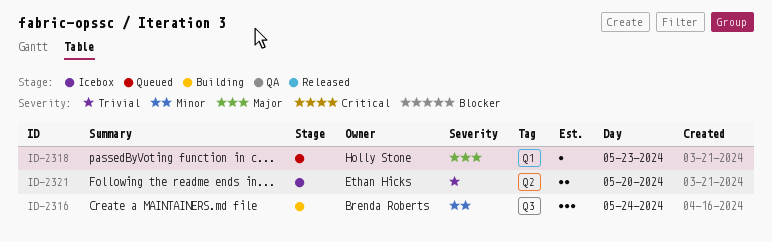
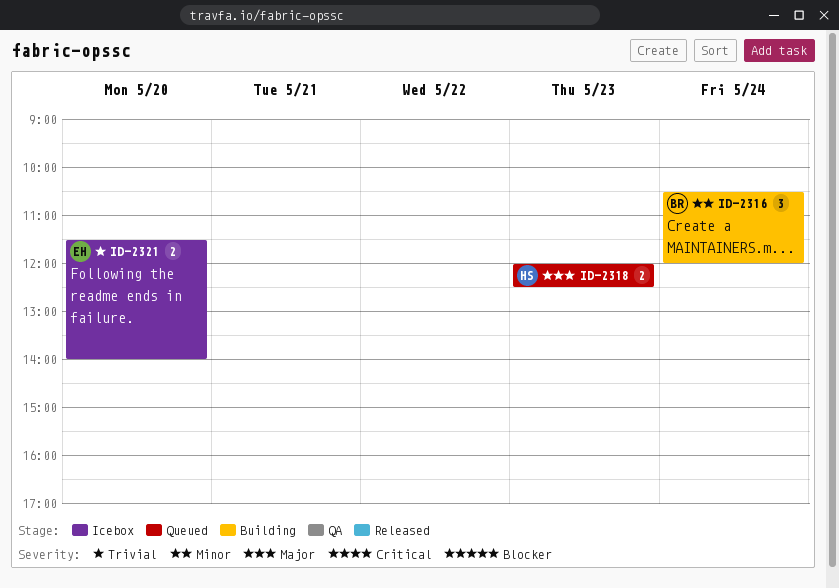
ID-2318, estimate: 1 -> 2

